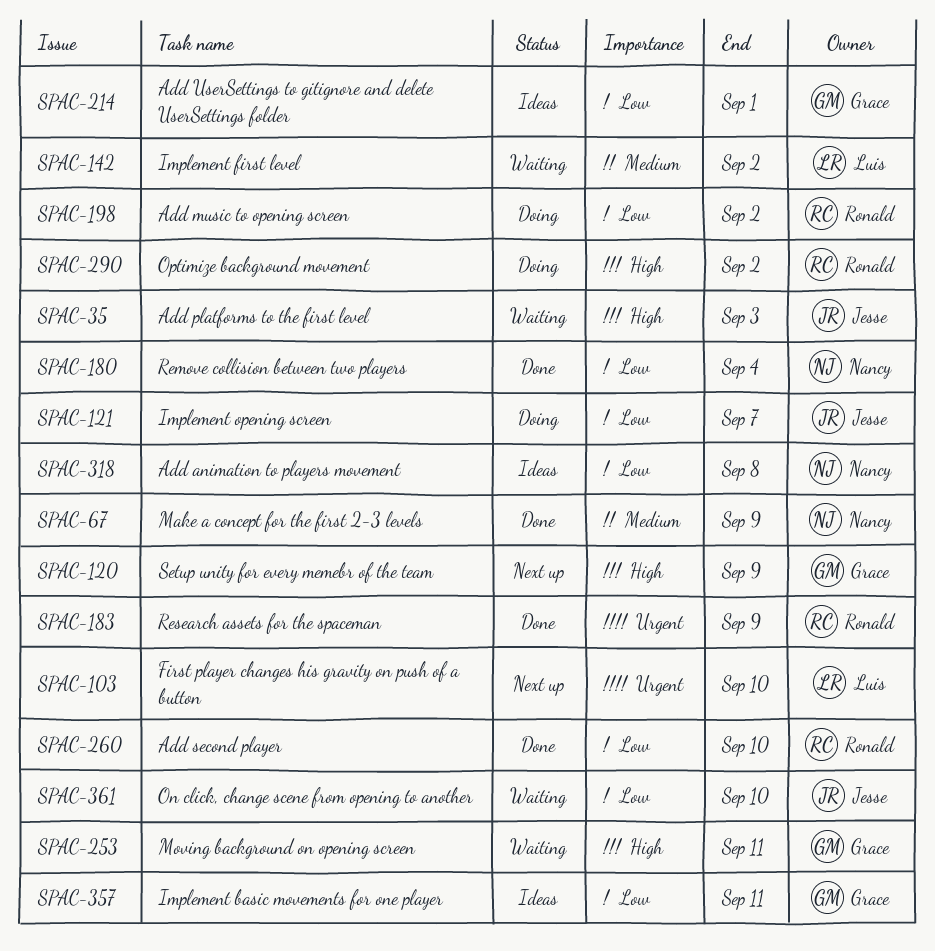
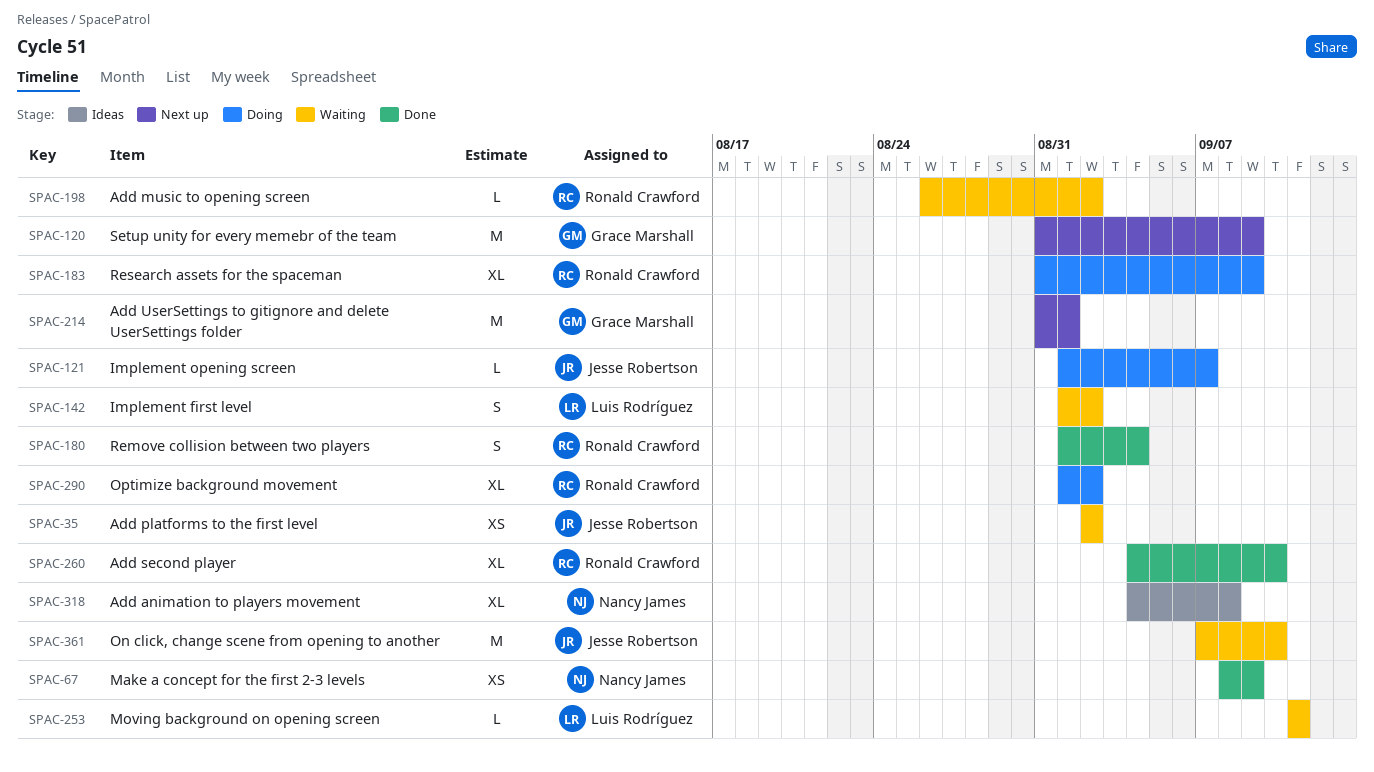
SPAC-35, due: Sep 3 -> Sep 2
SPAC-103: present -> none
SPAC-180, owner: Nancy James -> Ronald Crawford
SPAC-183, status: Done -> Doing
SPAC-198, status: Doing -> Waiting
SPAC-214, status: Ideas -> Next up
SPAC-253, owner: Grace Marshall -> Luis Rodríguez
SPAC-357: present -> none

